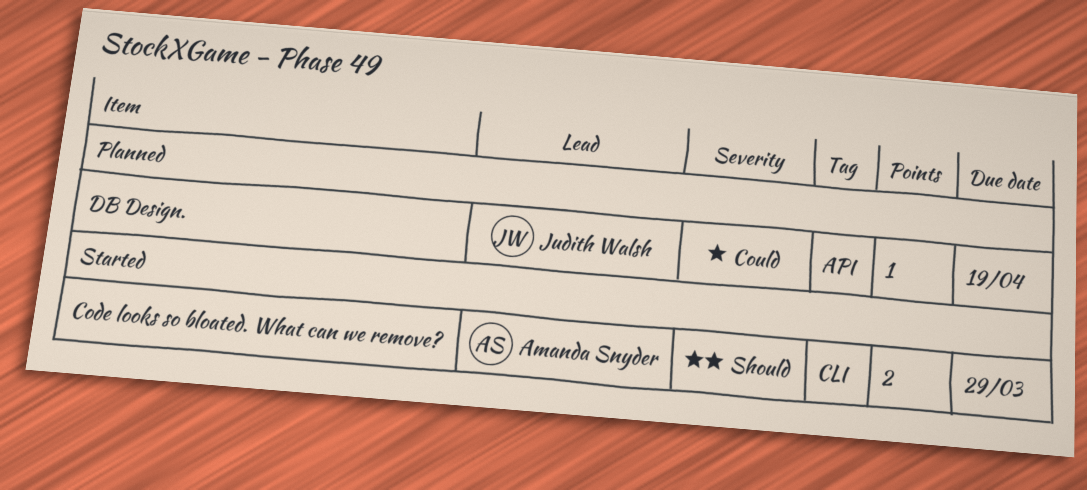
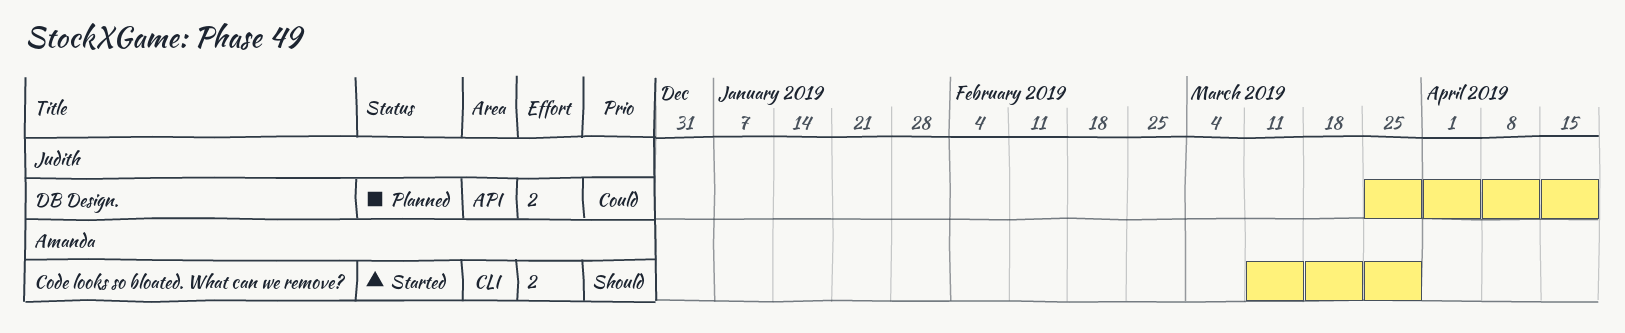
DB Design., estimate: 1 -> 2

